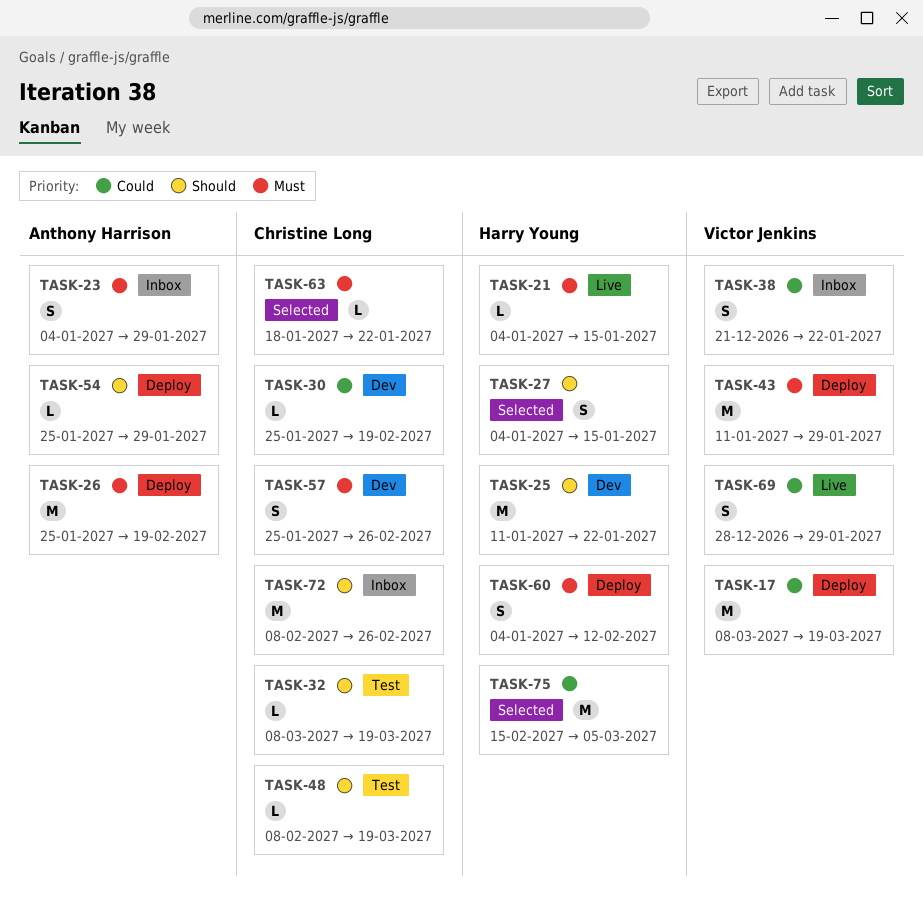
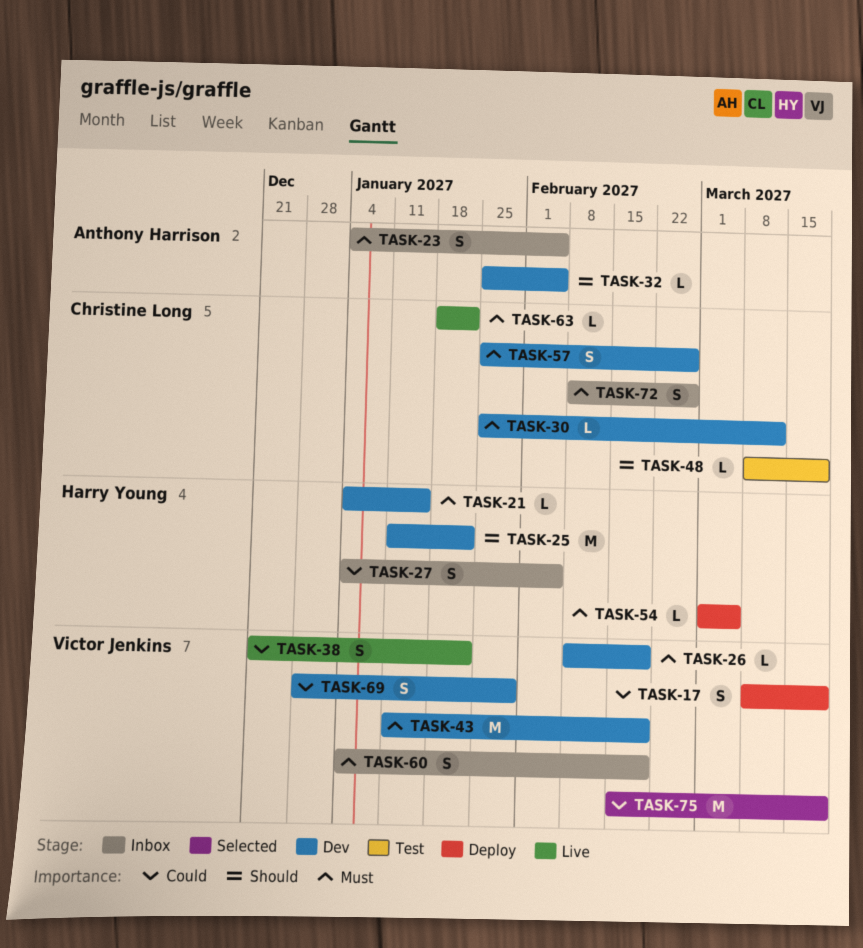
TASK-17, estimate: M -> S
TASK-21, status: Live -> Dev
TASK-23, due: Jan 29 -> Feb 5
TASK-26, status: Deploy -> Dev
TASK-26, owner: Anthony Harrison -> Victor Jenkins
TASK-26, estimate: M -> L
TASK-26, start: Jan 25 -> Feb 8
TASK-27, status: Selected -> Inbox
TASK-27, priority: Should -> Could
TASK-27, due: Jan 15 -> Feb 5
TASK-30, priority: Could -> Must
TASK-30, due: Feb 19 -> Mar 12
TASK-32, status: Test -> Dev
TASK-32, owner: Christine Long -> Anthony Harrison
TASK-32, start: Mar 8 -> Jan 25
TASK-32, due: Mar 19 -> Feb 5
TASK-38, status: Inbox -> Live
TASK-43, status: Deploy -> Dev
TASK-43, due: Jan 29 -> Feb 19
TASK-48, start: Feb 8 -> Mar 8
TASK-54, owner: Anthony Harrison -> Harry Young
TASK-54, priority: Should -> Must
TASK-54, start: Jan 25 -> Mar 1
TASK-54, due: Jan 29 -> Mar 5
TASK-60, status: Deploy -> Inbox
TASK-60, owner: Harry Young -> Victor Jenkins
TASK-60, due: Feb 12 -> Feb 19
TASK-63, status: Selected -> Live
TASK-69, status: Live -> Dev
TASK-72, priority: Should -> Must
TASK-72, estimate: M -> S
TASK-75, owner: Harry Young -> Victor Jenkins
TASK-75, due: Mar 5 -> Mar 19

